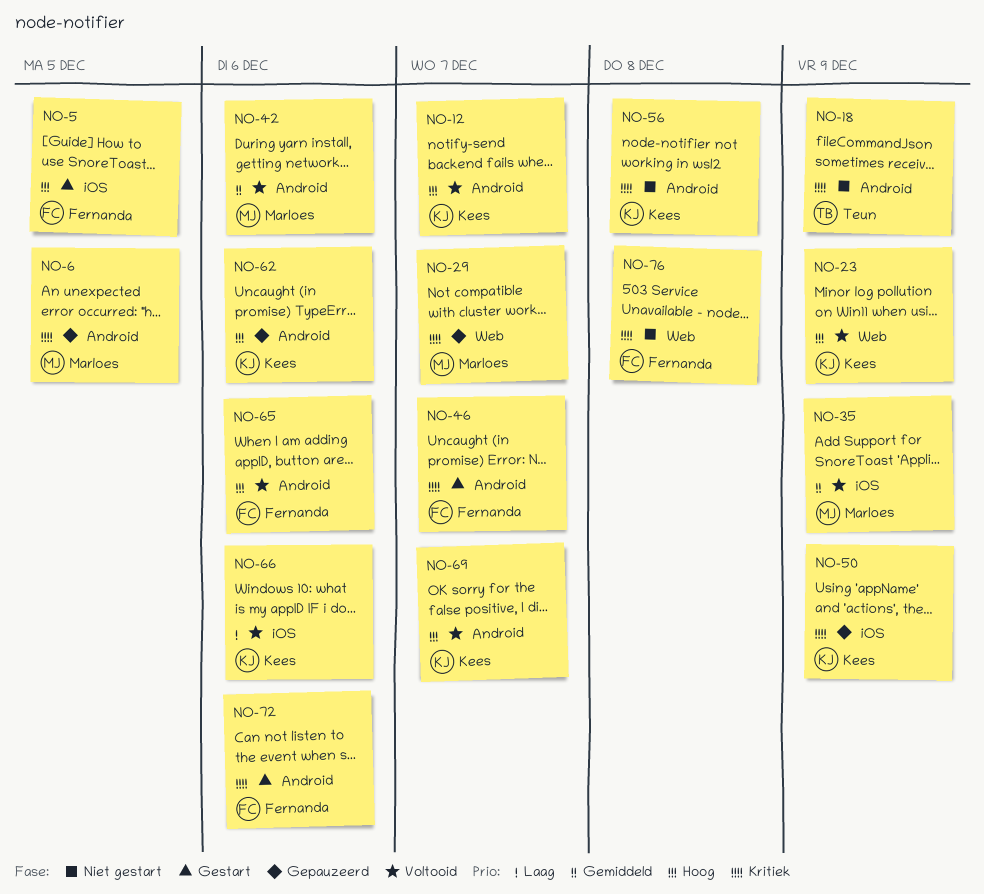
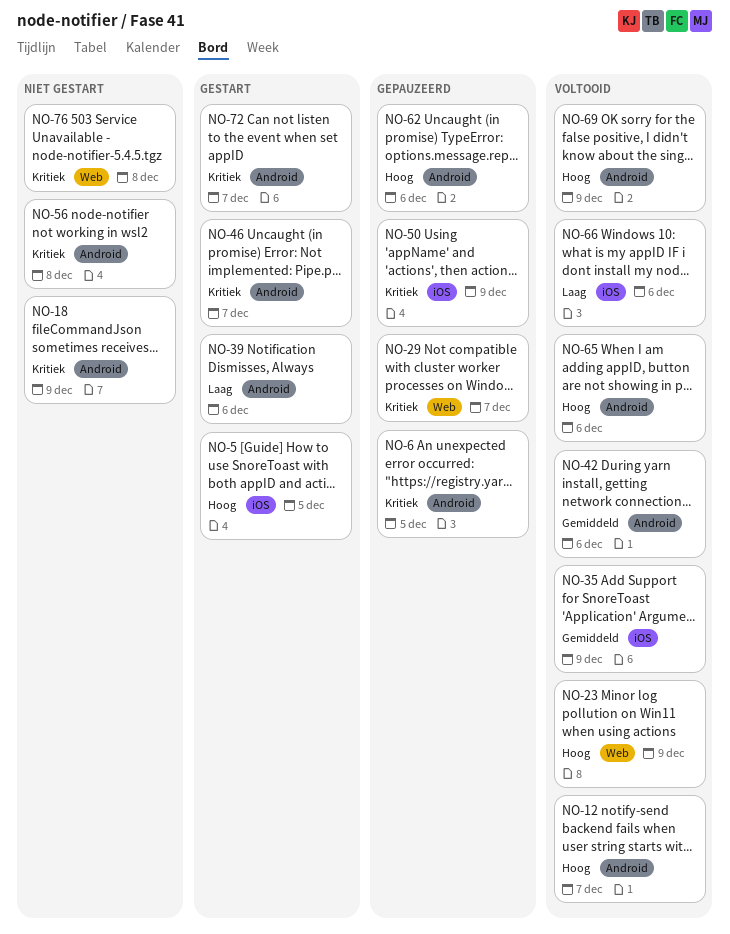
NO-39: none -> present
NO-69, due: Dec 7 -> Dec 9
NO-72, due: Dec 6 -> Dec 7

